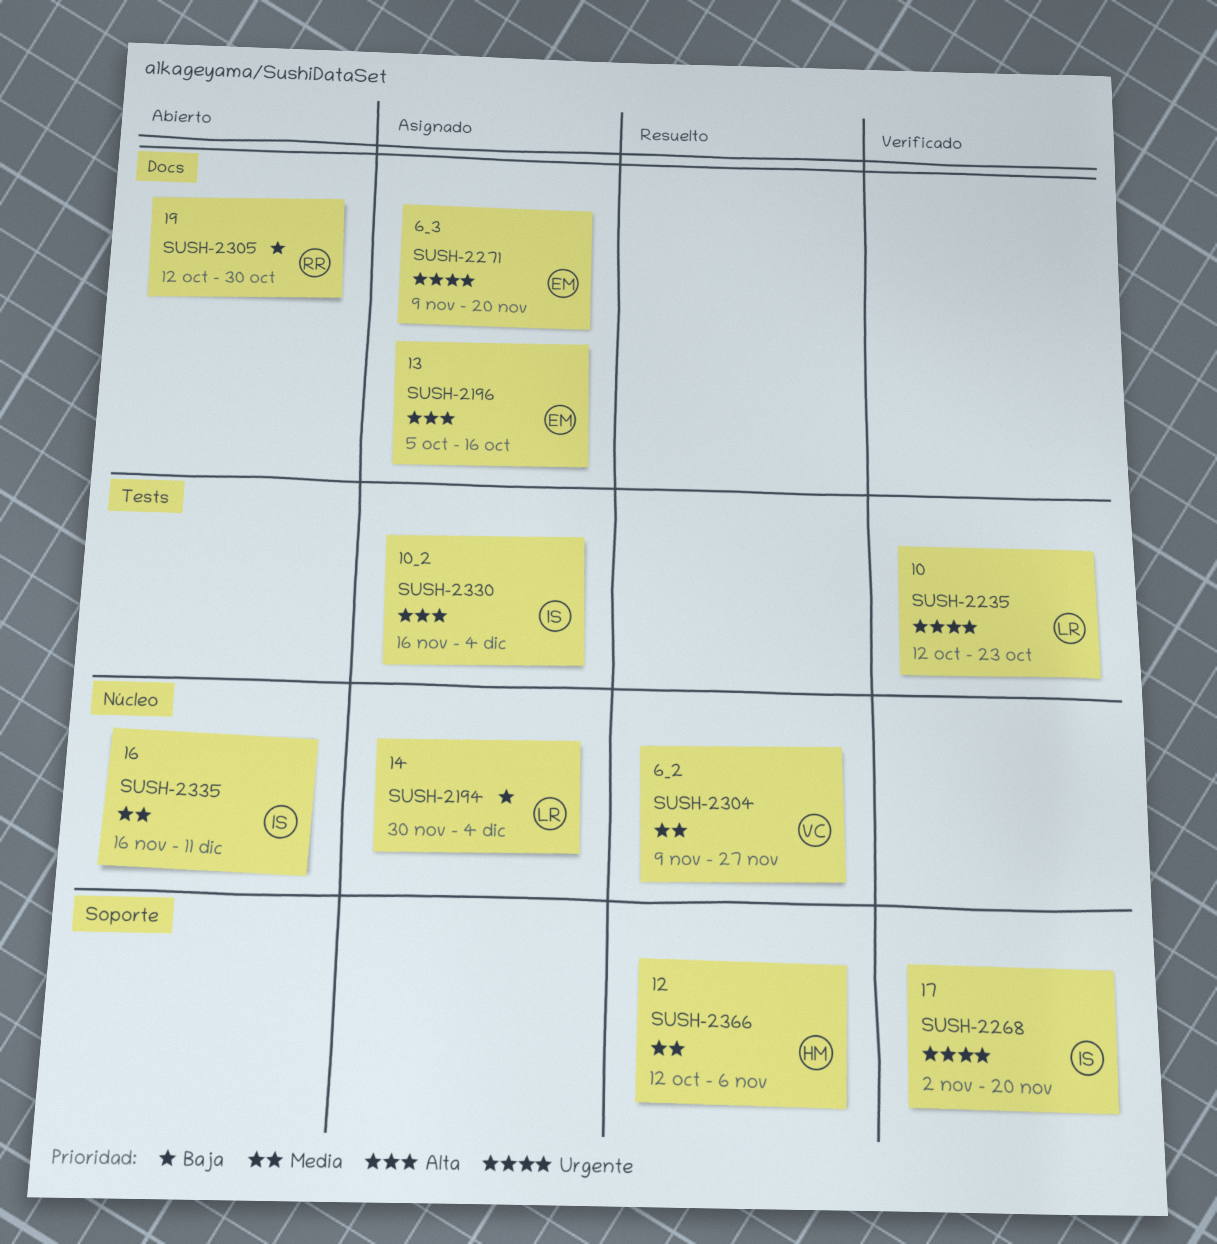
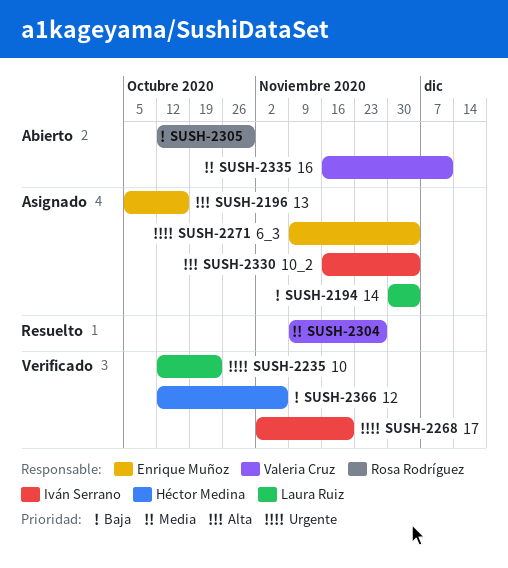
SUSH-2271, due: Nov 20 -> Dec 4
SUSH-2335, owner: Iván Serrano -> Valeria Cruz
SUSH-2366, status: Resuelto -> Verificado
SUSH-2366, priority: Media -> Baja

